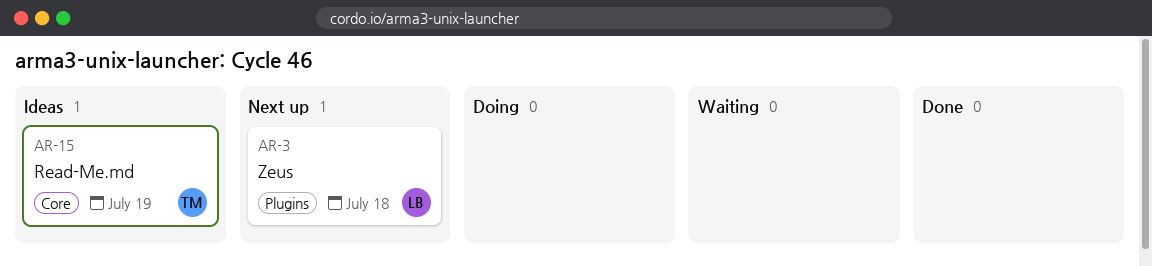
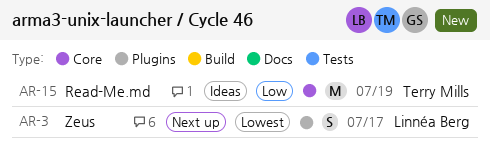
AR-3, due: Jul 18 -> Jul 17

